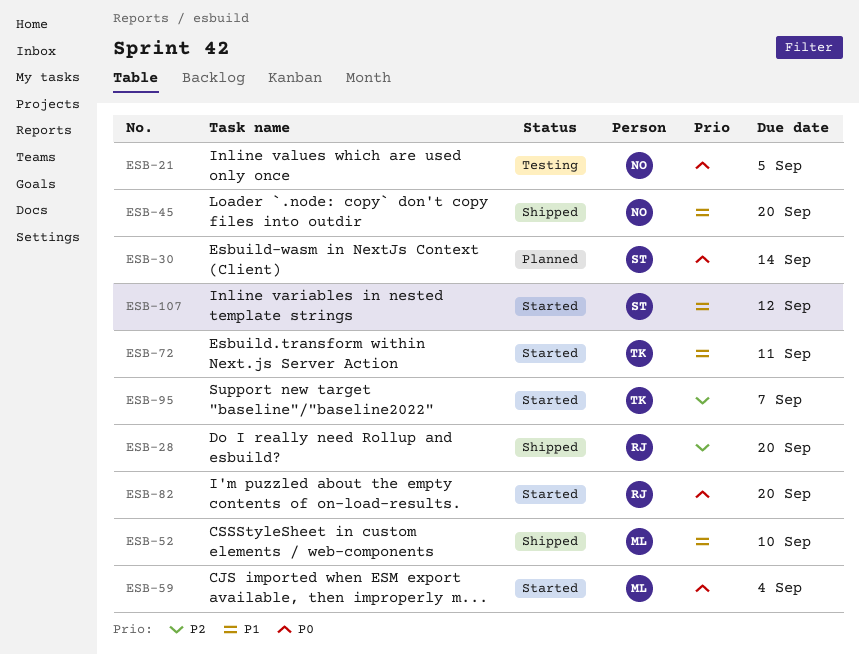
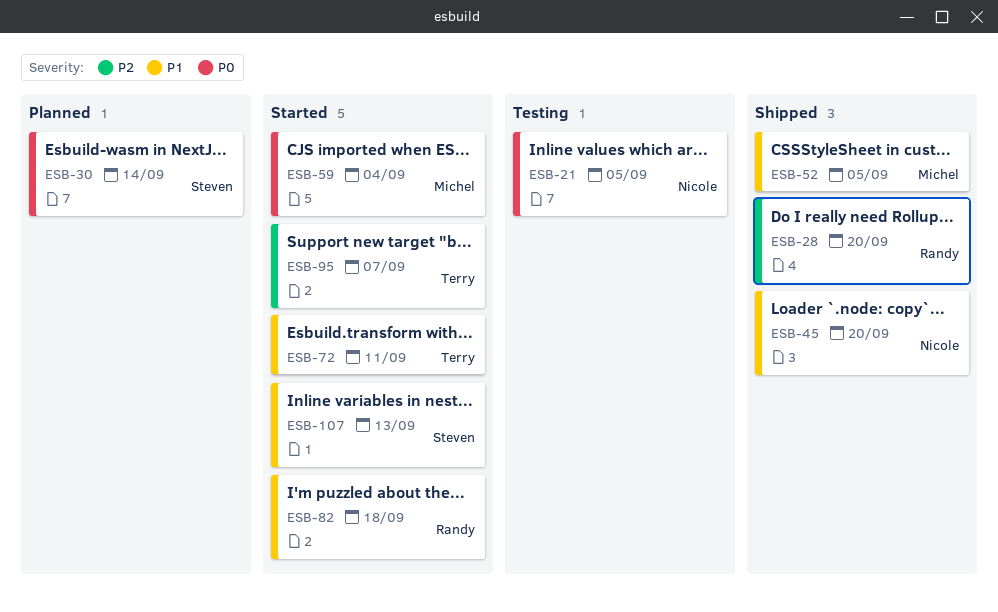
ESB-52, due: Sep 10 -> Sep 5
ESB-82, priority: P0 -> P1
ESB-82, due: Sep 20 -> Sep 18
ESB-107, due: Sep 12 -> Sep 13

